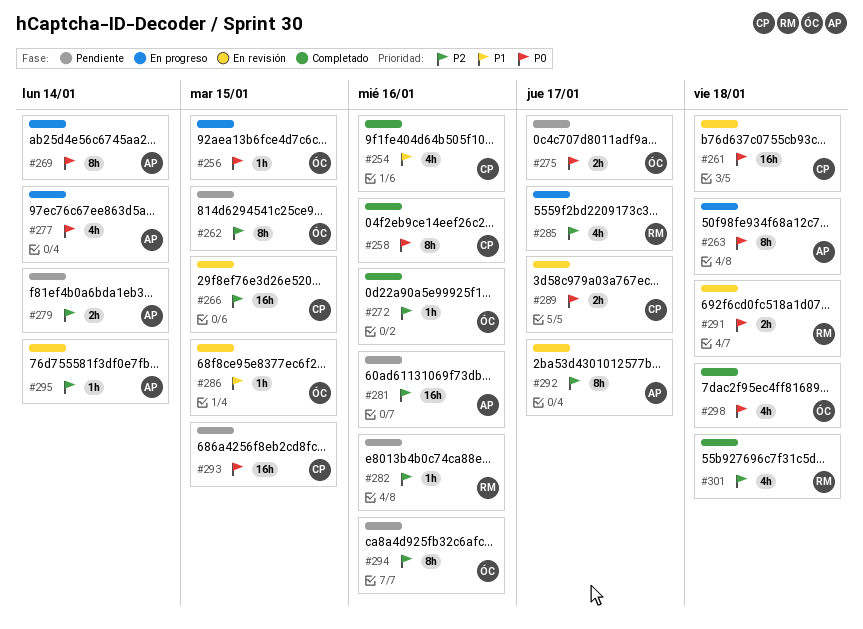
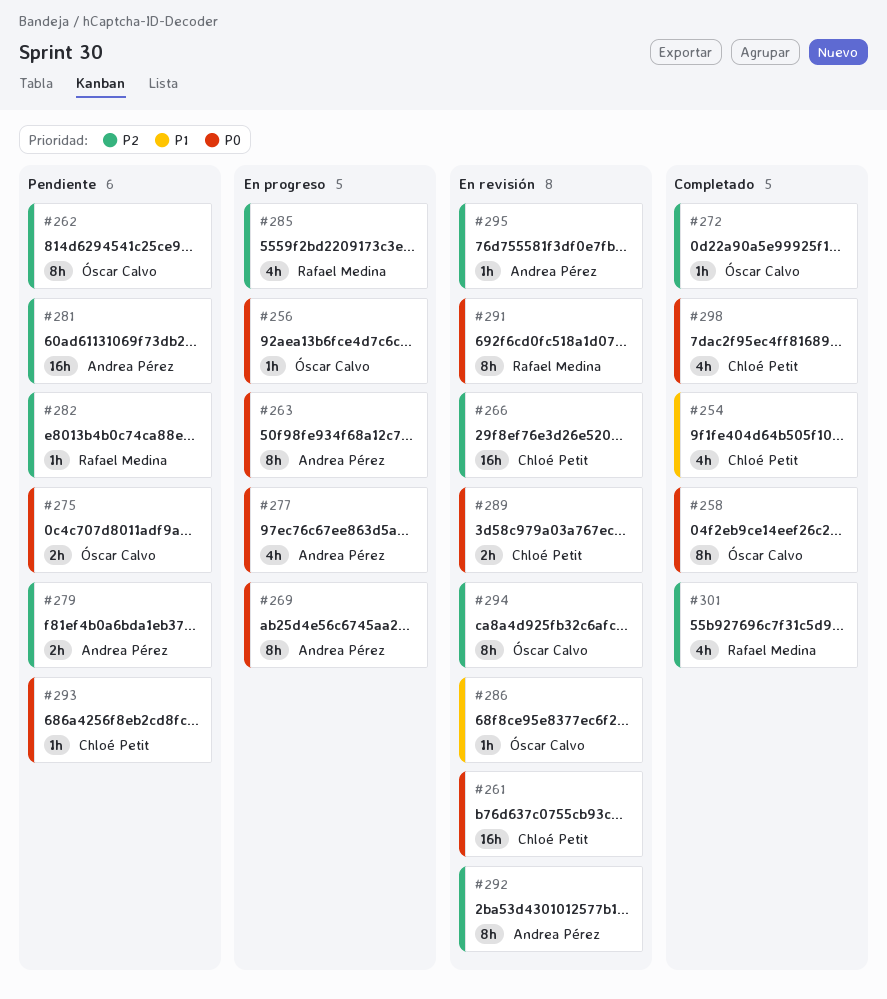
#258, owner: Chloé Petit -> Óscar Calvo
#291, estimate: 2h -> 8h
#293, estimate: 16h -> 1h
#294, status: Pendiente -> En revisión
#298, owner: Óscar Calvo -> Chloé Petit

